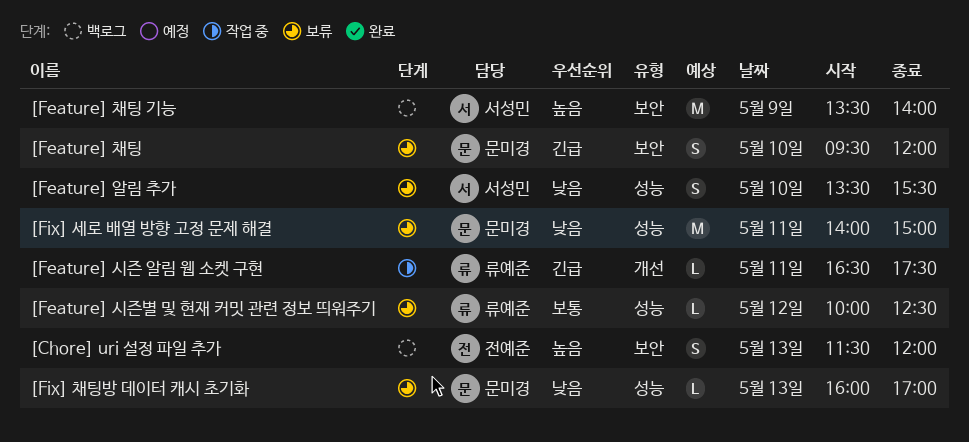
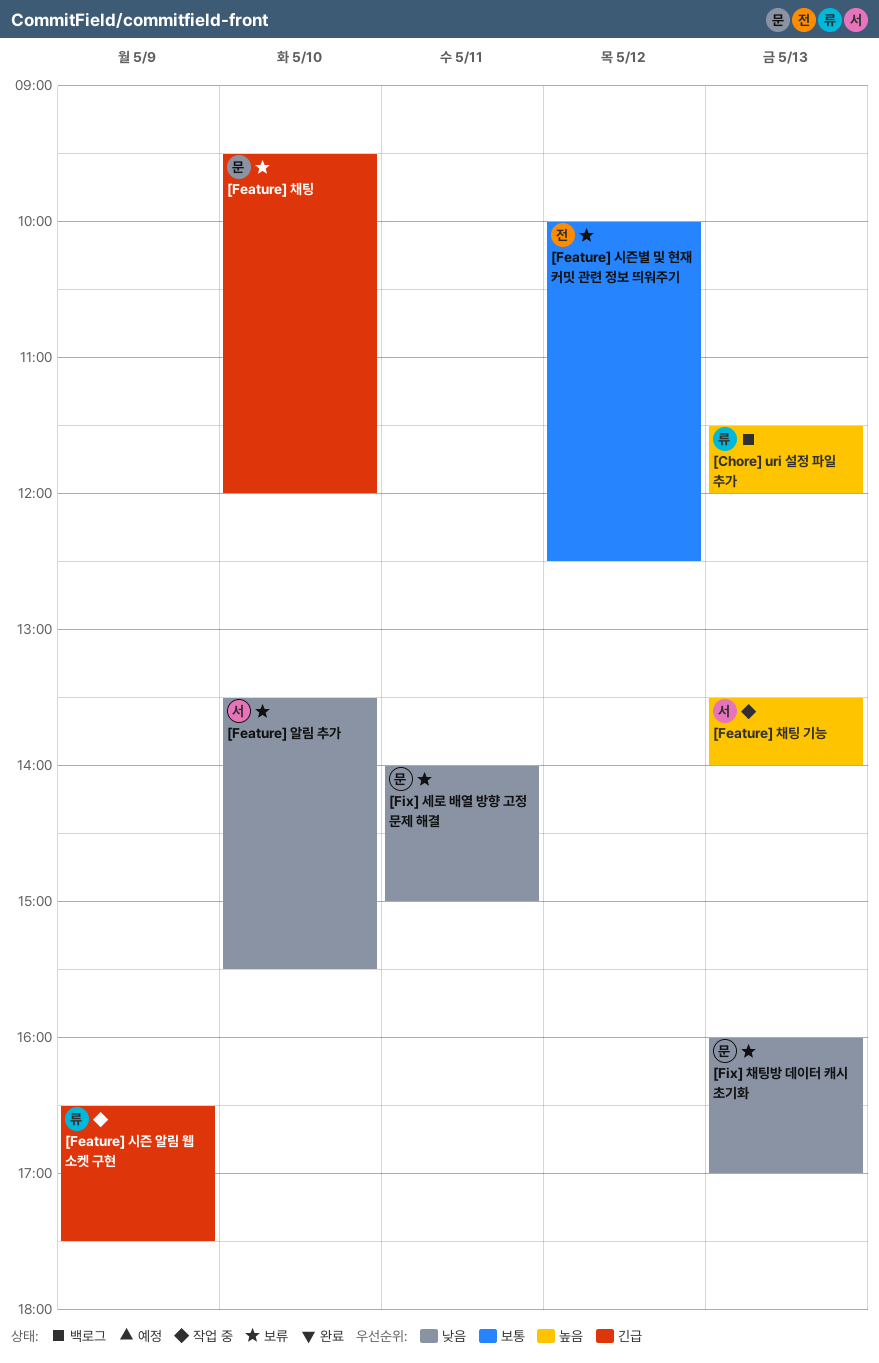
[Chore] uri 설정 파일 추가, owner: 전예준 -> 류예준
[Feature] 시즌 알림 웹 소켓 구현, day: May 11 -> May 9
[Feature] 시즌별 및 현재 커밋 관련 정보 띄워주기, owner: 류예준 -> 전예준
[Feature] 채팅 기능, status: 백로그 -> 작업 중
[Feature] 채팅 기능, day: May 9 -> May 13

